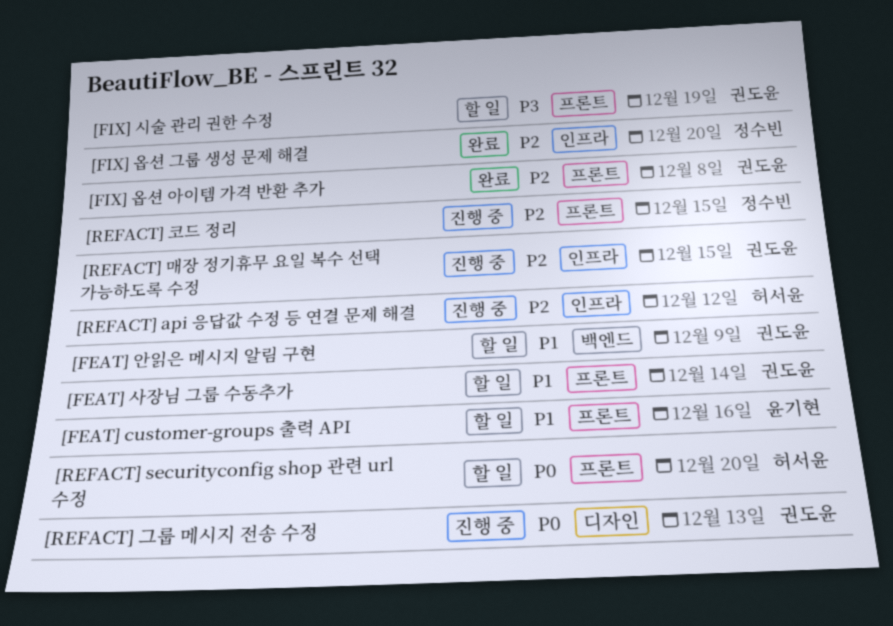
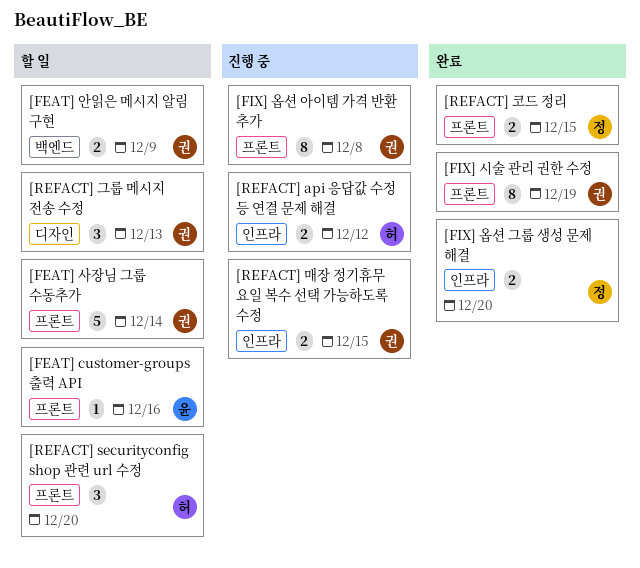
[FIX] 시술 관리 권한 수정, status: 할 일 -> 완료
[FIX] 옵션 아이템 가격 반환 추가, status: 완료 -> 진행 중
[REFACT] 그룹 메시지 전송 수정, status: 진행 중 -> 할 일
[REFACT] 코드 정리, status: 진행 중 -> 완료

